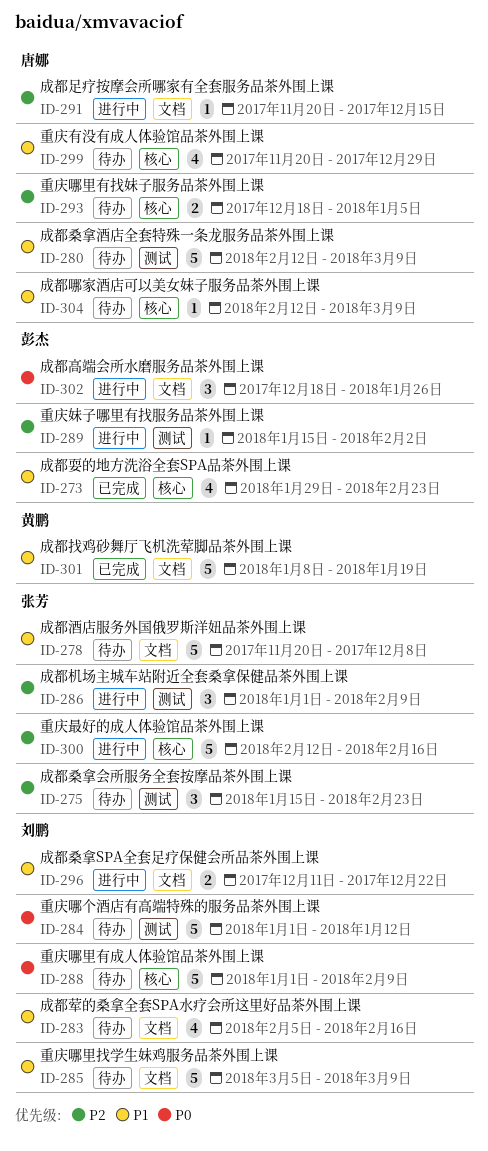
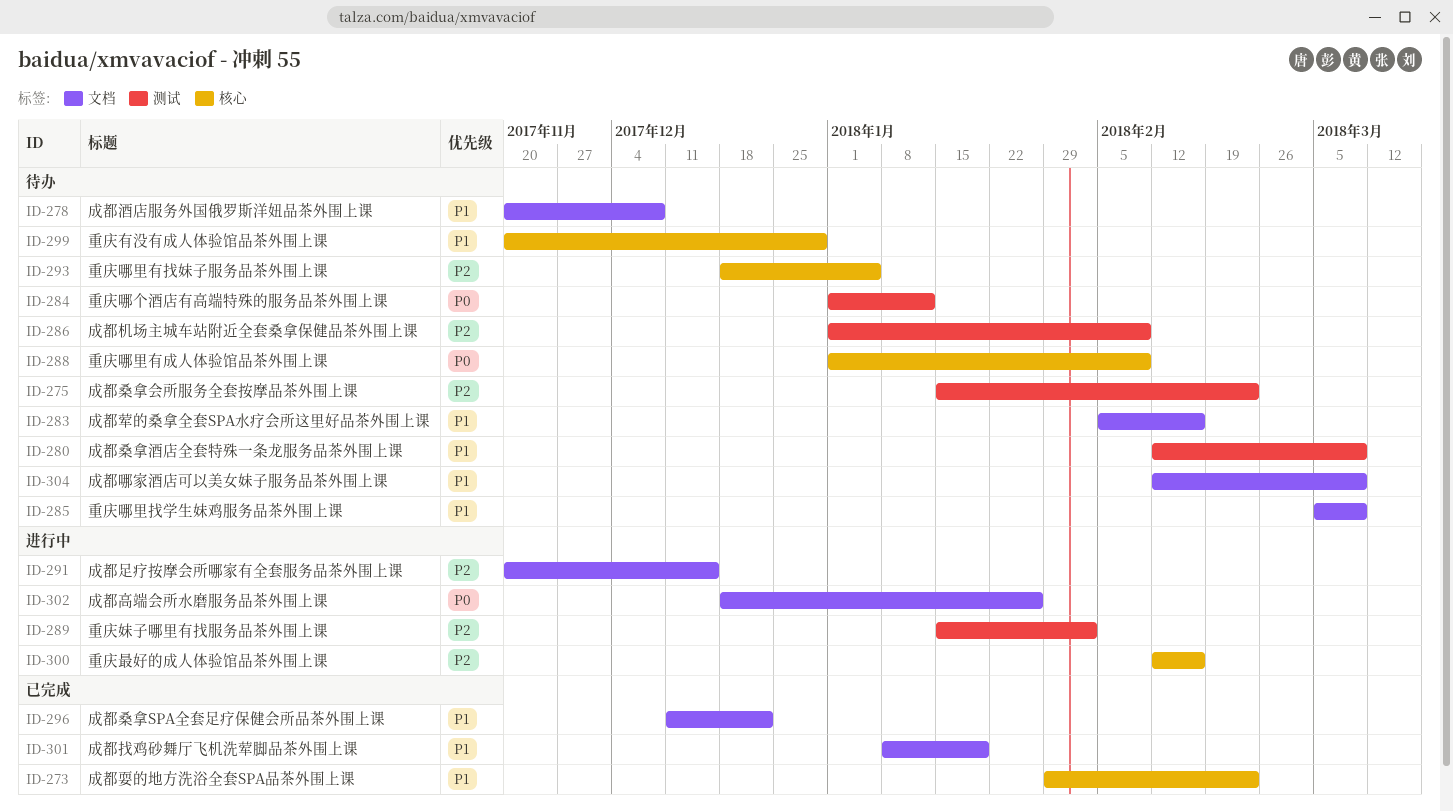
ID-286, status: 进行中 -> 待办
ID-296, status: 进行中 -> 已完成
ID-304, label: 核心 -> 文档

